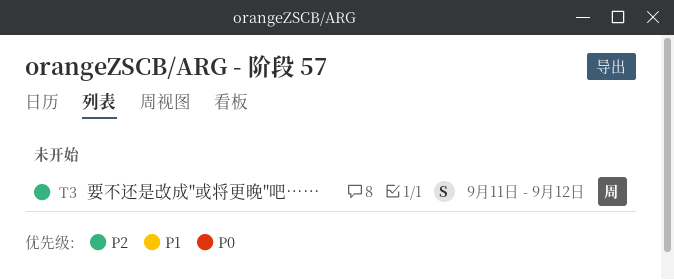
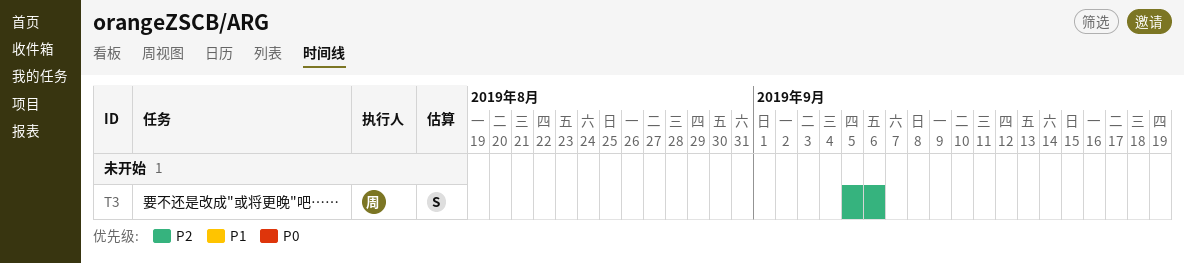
T3, start: Sep 11 -> Sep 5
T3, due: Sep 12 -> Sep 6

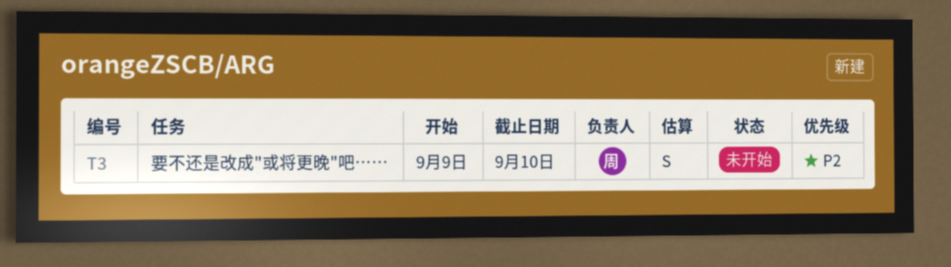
T3, start: Sep 5 -> Sep 9
T3, due: Sep 6 -> Sep 10

